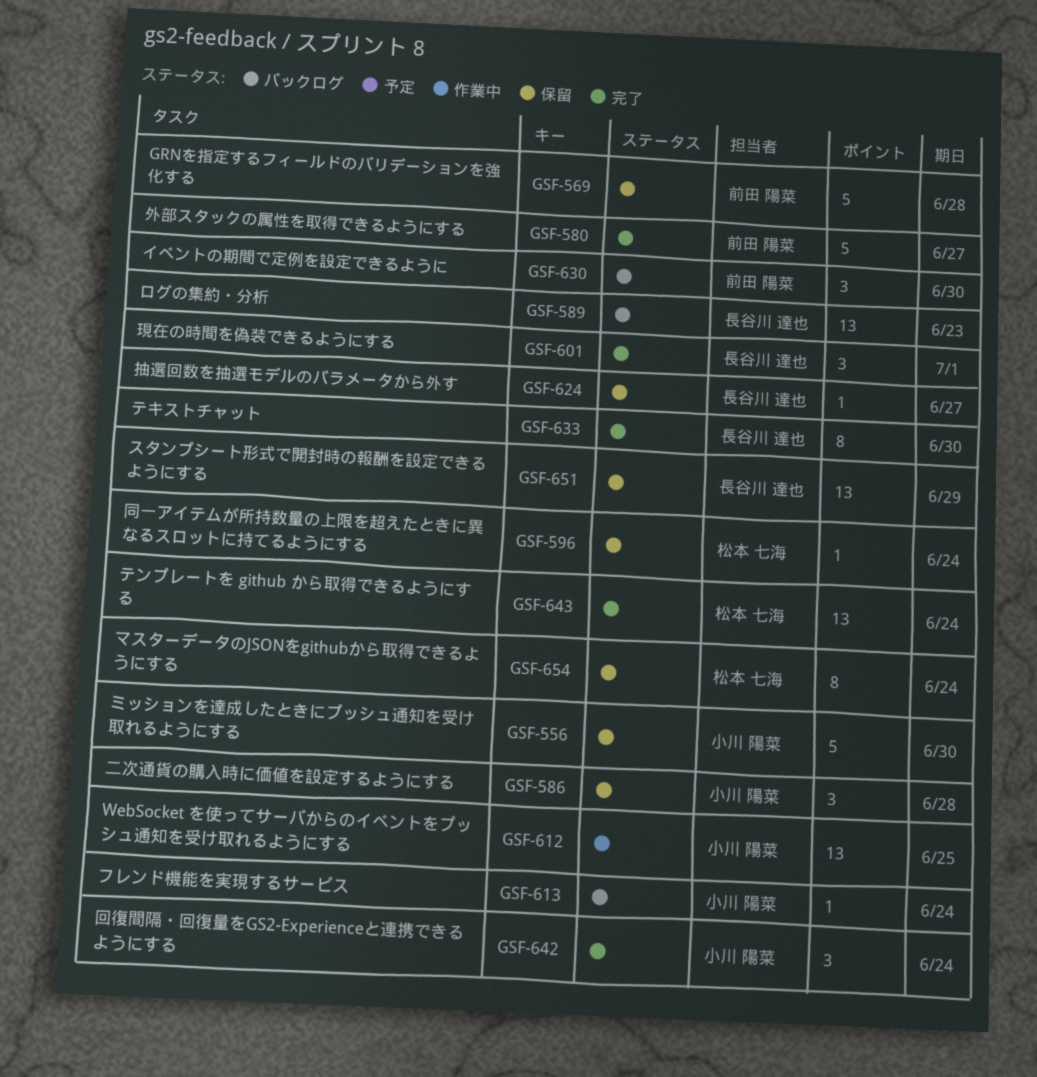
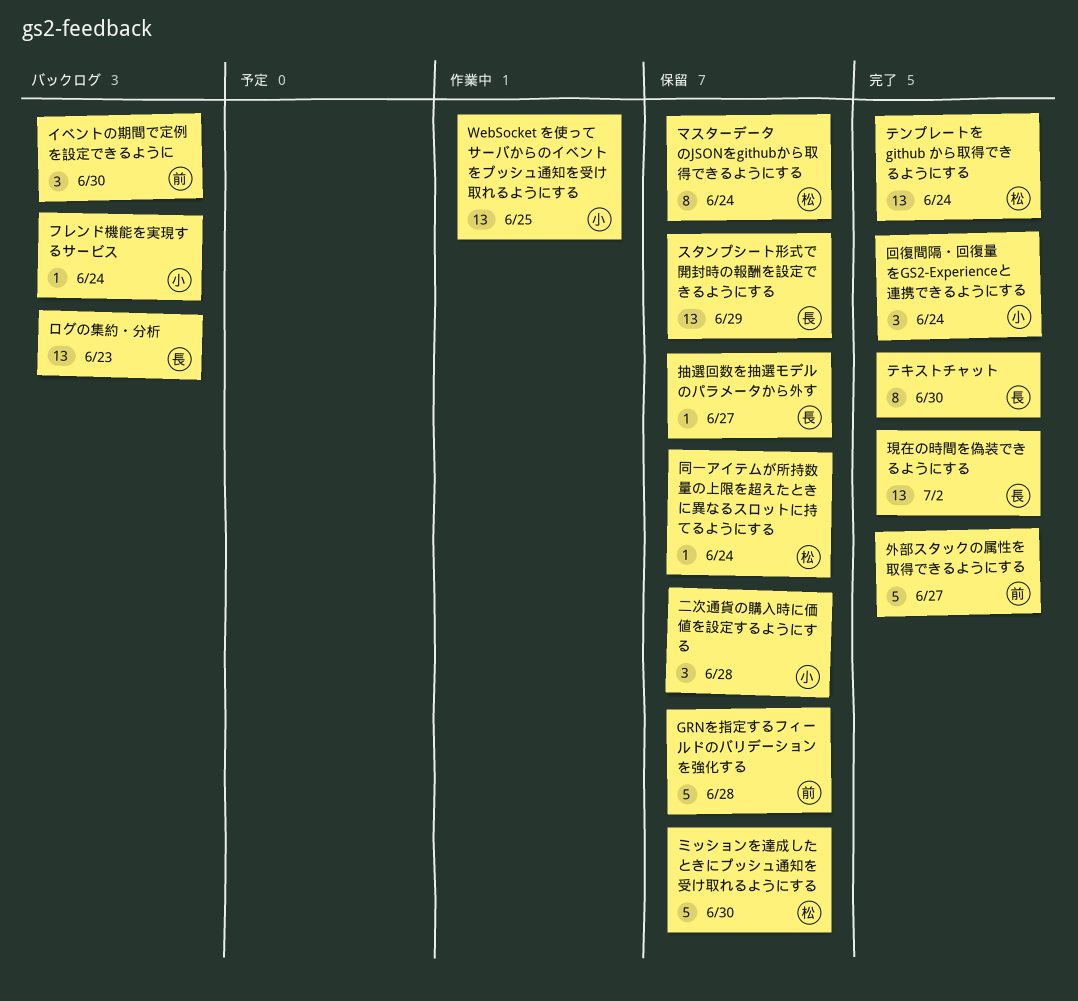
ミッションを達成したときにプッシュ通知を受け取れるようにする, owner: 小川 陽菜 -> 松本 七海
現在の時間を偽装できるようにする, estimate: 3 -> 13
現在の時間を偽装できるようにする, due: Jul 1 -> Jul 2

